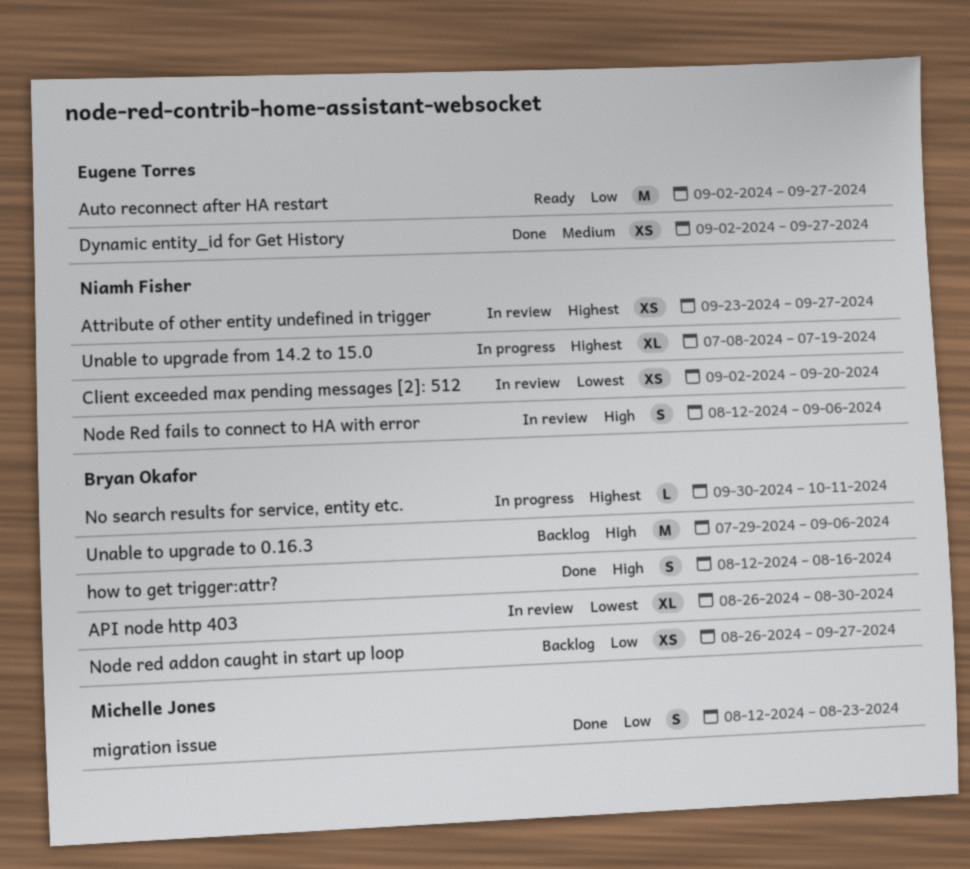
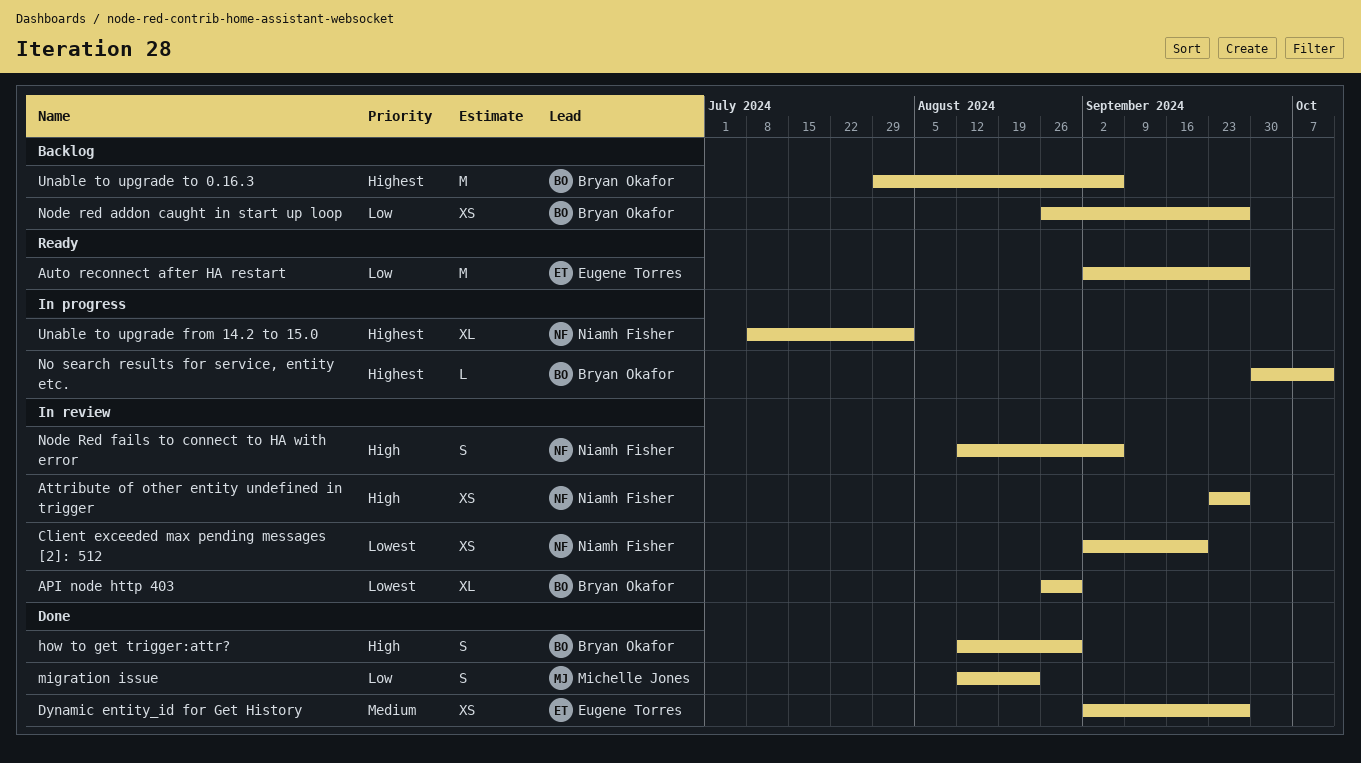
Attribute of other entity undefined in trigger, priority: Highest -> High
how to get trigger:attr?, due: Aug 16 -> Aug 30
Unable to upgrade from 14.2 to 15.0, due: Jul 19 -> Aug 2
Unable to upgrade to 0.16.3, priority: High -> Highest

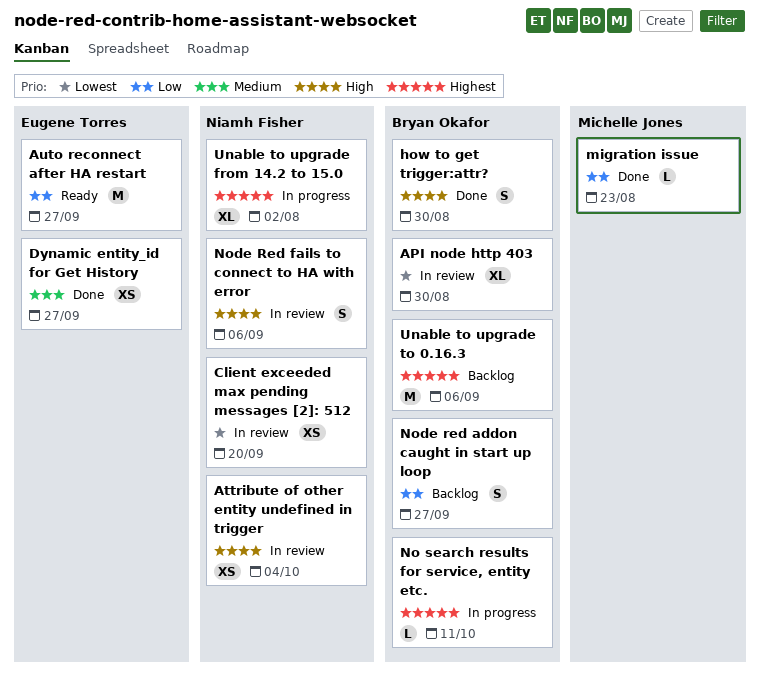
Attribute of other entity undefined in trigger, due: Sep 27 -> Oct 4
migration issue, estimate: S -> L
Node red addon caught in start up loop, estimate: XS -> S

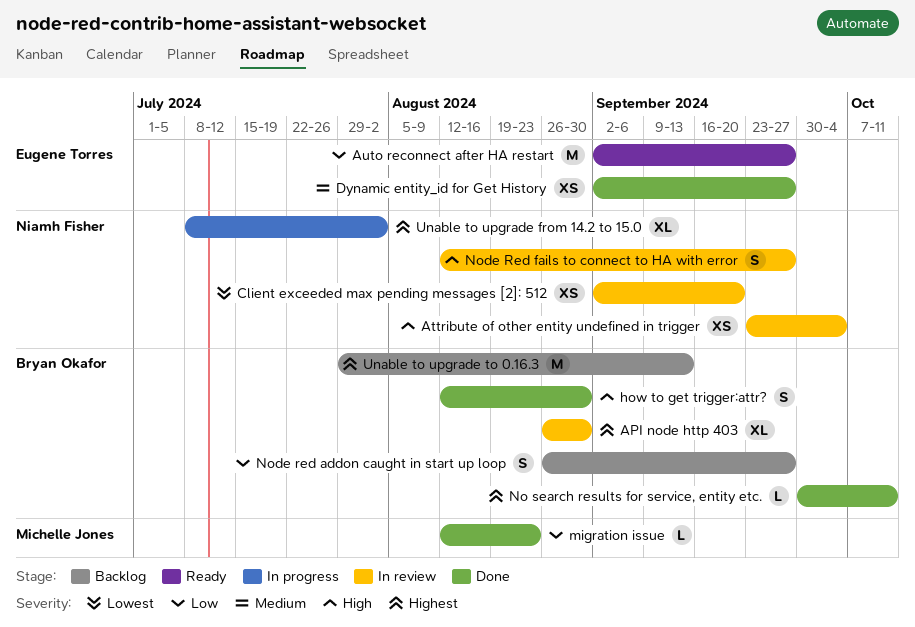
API node http 403, priority: Lowest -> Highest
No search results for service, entity etc., status: In progress -> Done
Node Red fails to connect to HA with error, due: Sep 6 -> Sep 27
Unable to upgrade to 0.16.3, due: Sep 6 -> Sep 13

